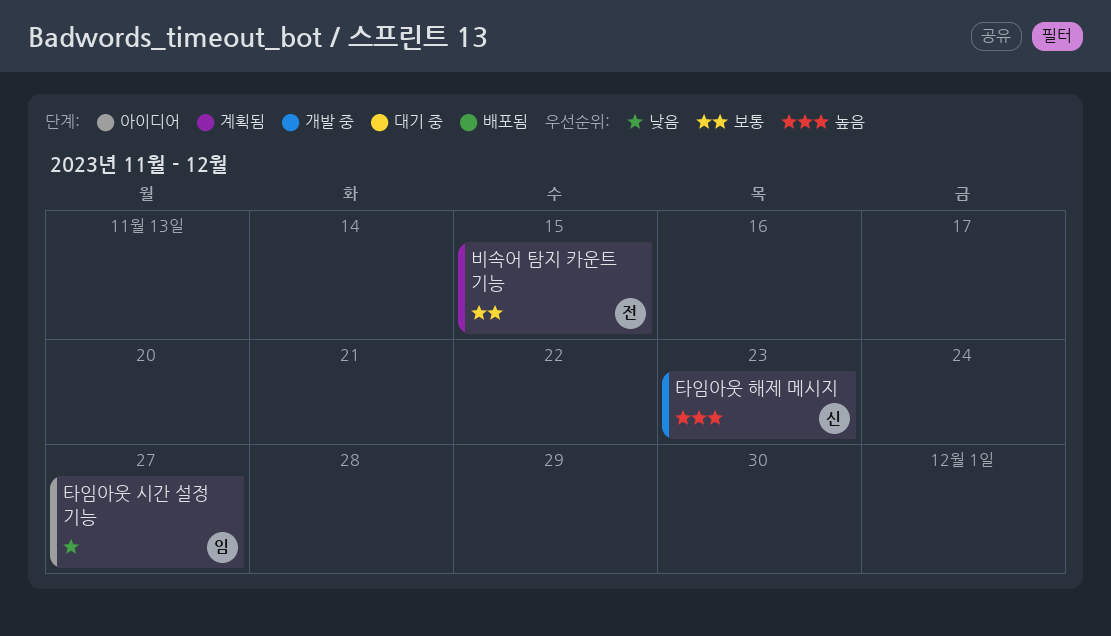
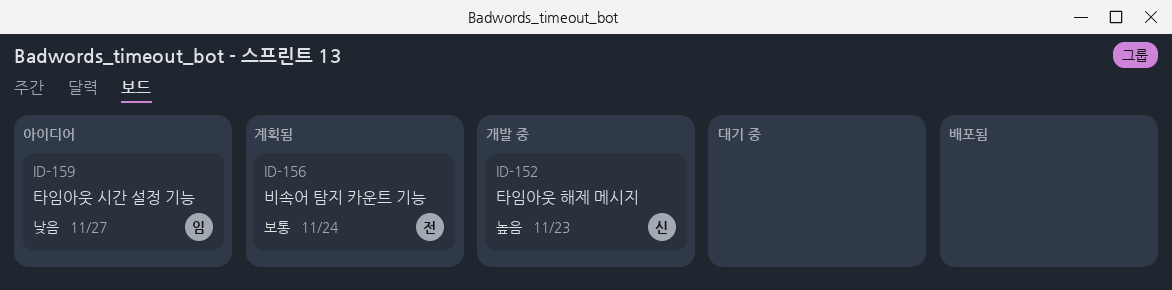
비속어 탐지 카운트 기능, due: Nov 15 -> Nov 24

